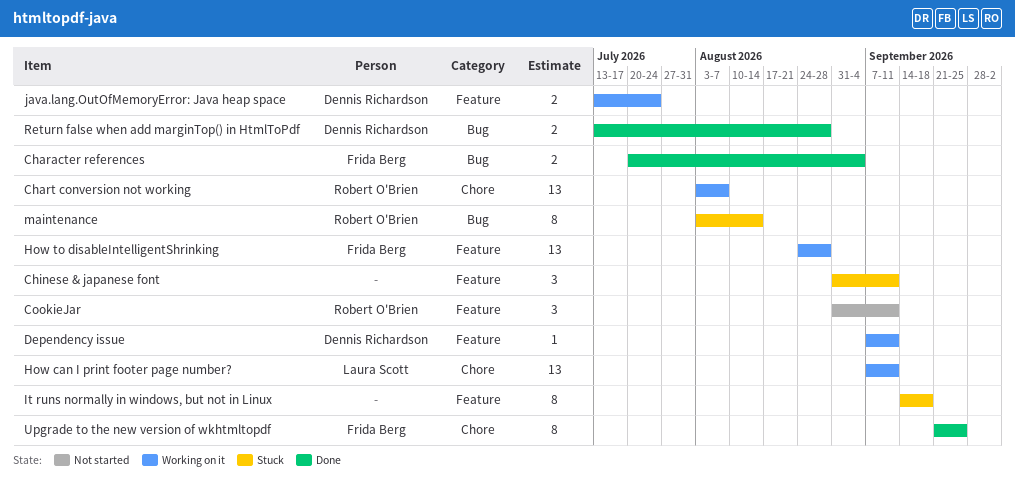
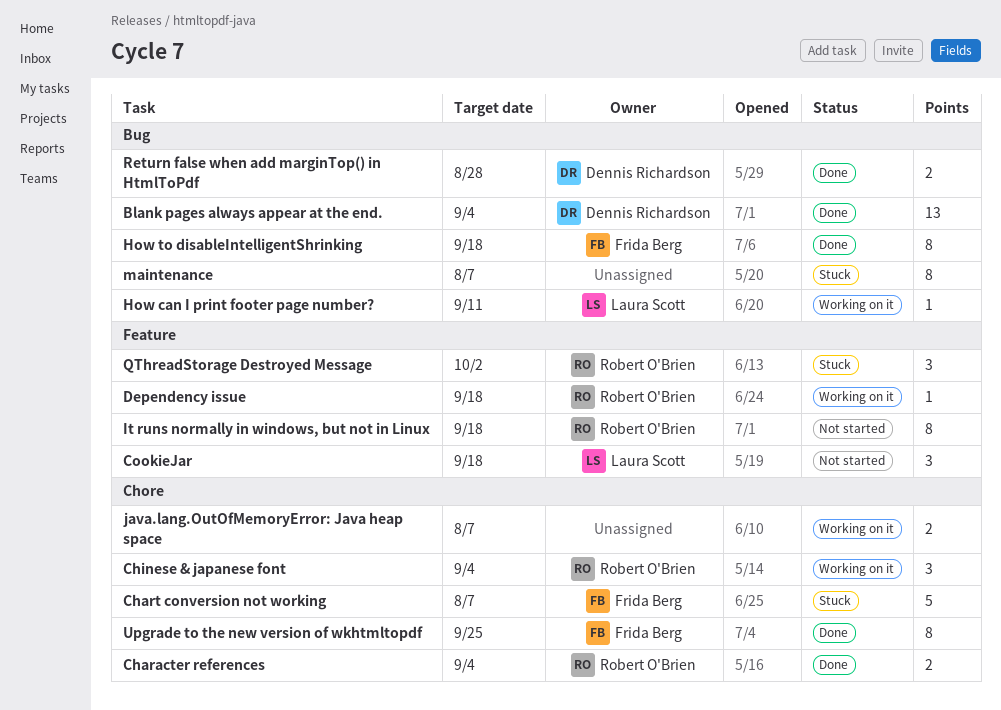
Blank pages always appear at the end.: none -> present
Character references, owner: Frida Berg -> Robert O'Brien
Character references, label: Bug -> Chore
Chart conversion not working, status: Working on it -> Stuck
Chart conversion not working, owner: Robert O'Brien -> Frida Berg
Chart conversion not working, estimate: 13 -> 5
Chinese & japanese font, status: Stuck -> Working on it
Chinese & japanese font, owner: none -> Robert O'Brien
Chinese & japanese font, label: Feature -> Chore
Chinese & japanese font, due: Sep 11 -> Sep 4
CookieJar, owner: Robert O'Brien -> Laura Scott
CookieJar, due: Sep 11 -> Sep 18
Dependency issue, owner: Dennis Richardson -> Robert O'Brien
Dependency issue, due: Sep 11 -> Sep 18
How can I print footer page number?, label: Chore -> Bug
How can I print footer page number?, estimate: 13 -> 1
How to disableIntelligentShrinking, status: Working on it -> Done
How to disableIntelligentShrinking, label: Feature -> Bug
How to disableIntelligentShrinking, estimate: 13 -> 8
How to disableIntelligentShrinking, due: Aug 28 -> Sep 18
It runs normally in windows, but not in Linux, status: Stuck -> Not started
It runs normally in windows, but not in Linux, owner: none -> Robert O'Brien
java.lang.OutOfMemoryError: Java heap space, owner: Dennis Richardson -> none
java.lang.OutOfMemoryError: Java heap space, label: Feature -> Chore
java.lang.OutOfMemoryError: Java heap space, due: Jul 24 -> Aug 7
maintenance, owner: Robert O'Brien -> none
maintenance, due: Aug 14 -> Aug 7
QThreadStorage Destroyed Message: none -> present

